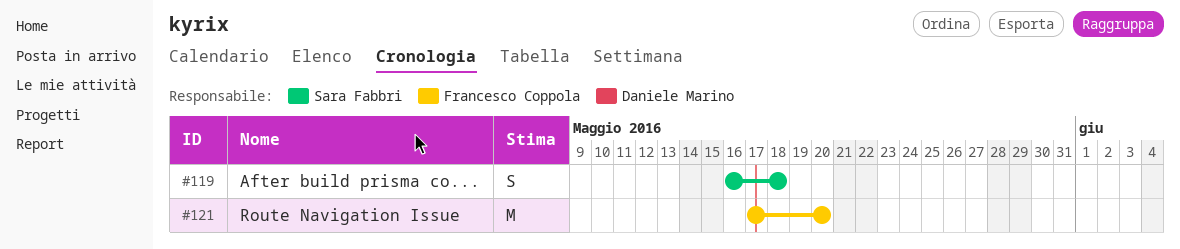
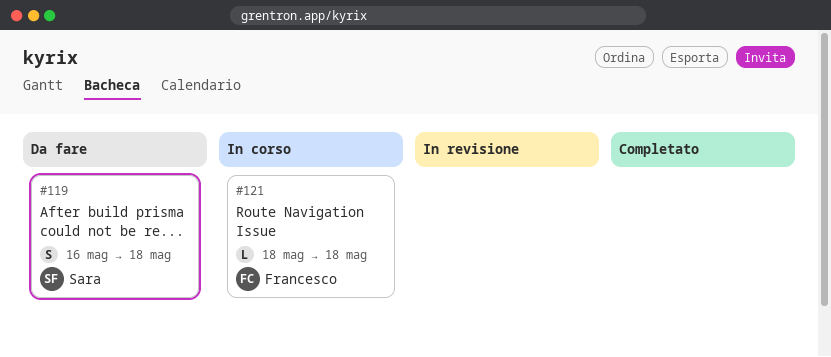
#121, estimate: M -> L
#121, start: May 17 -> May 18
#121, due: May 20 -> May 18

